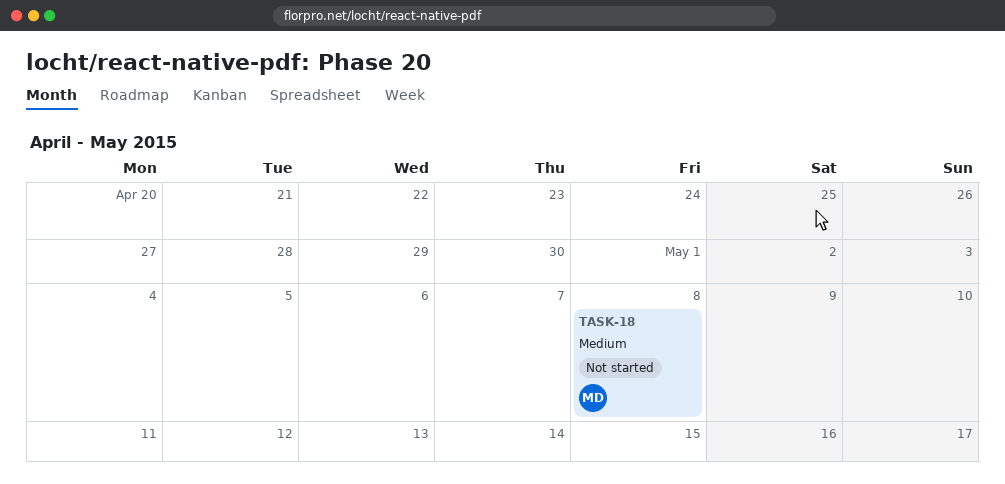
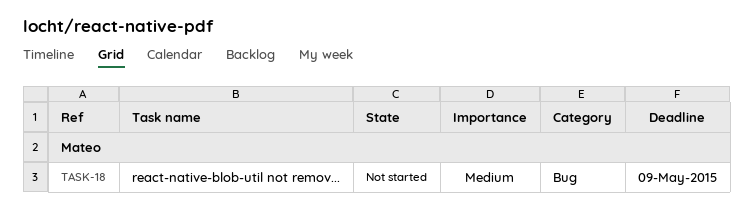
TASK-18, due: May 8 -> May 9

